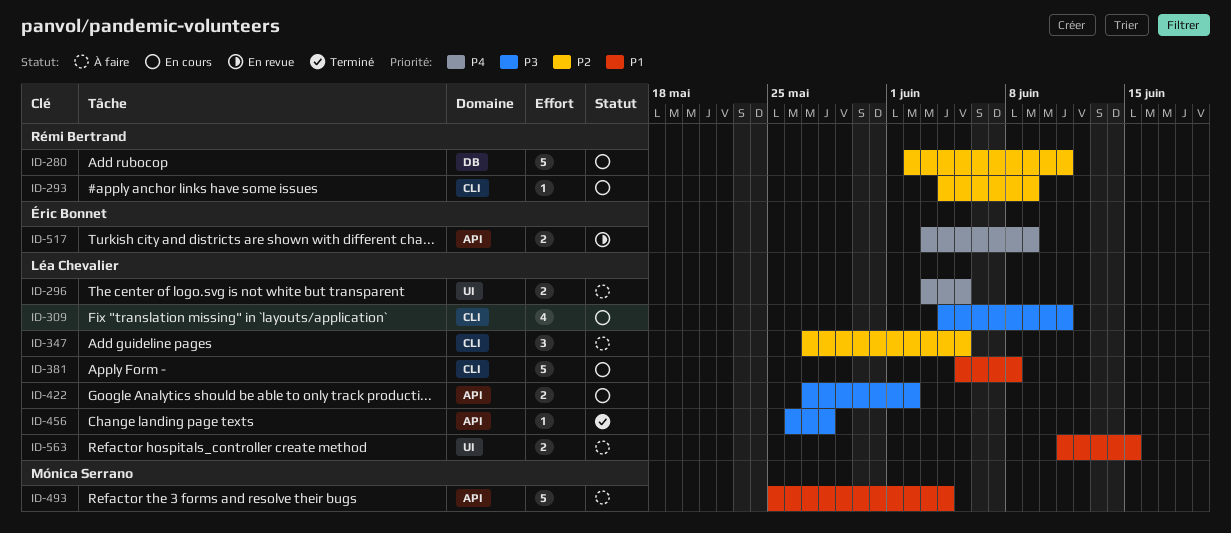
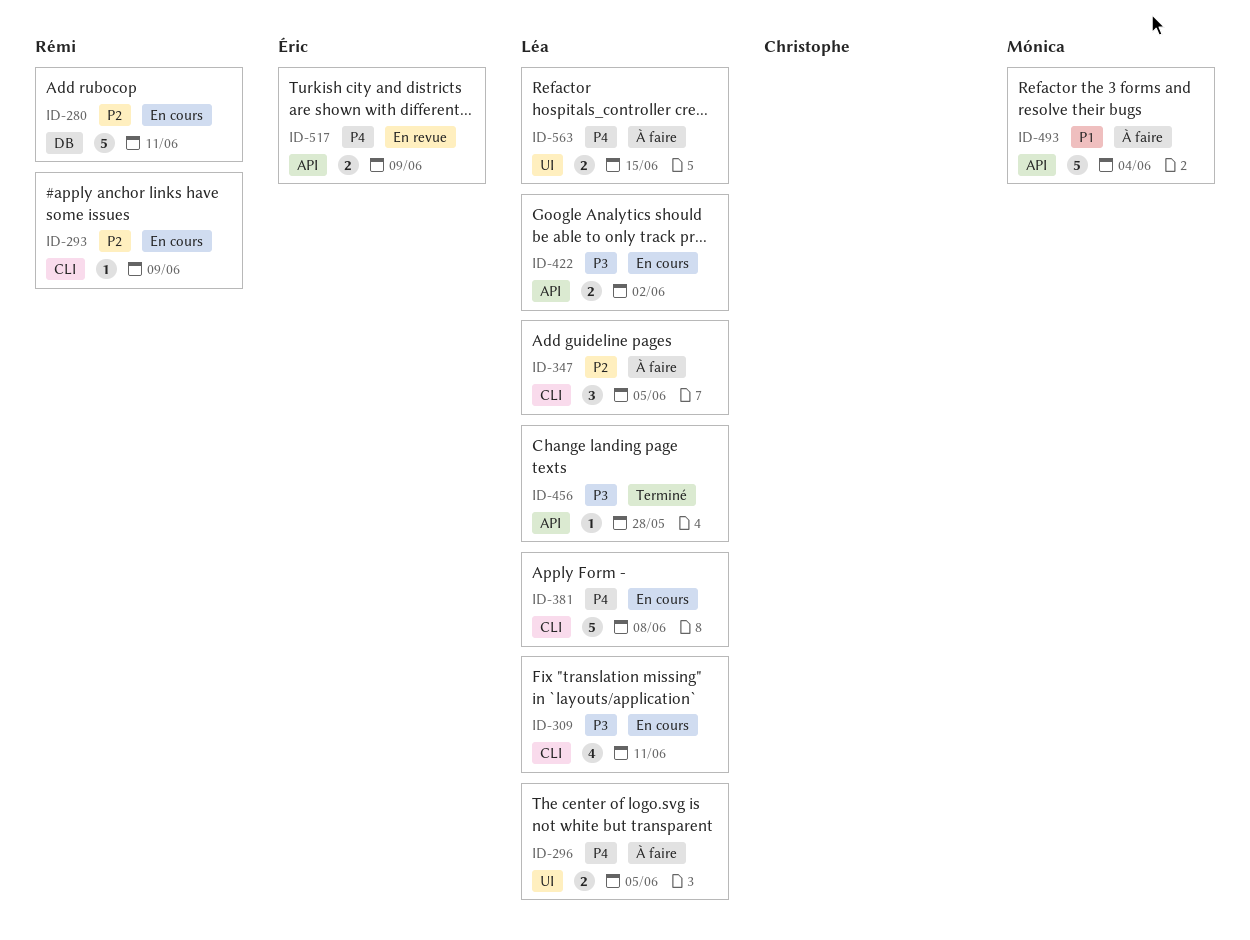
ID-381, priority: P1 -> P4
ID-563, priority: P1 -> P4

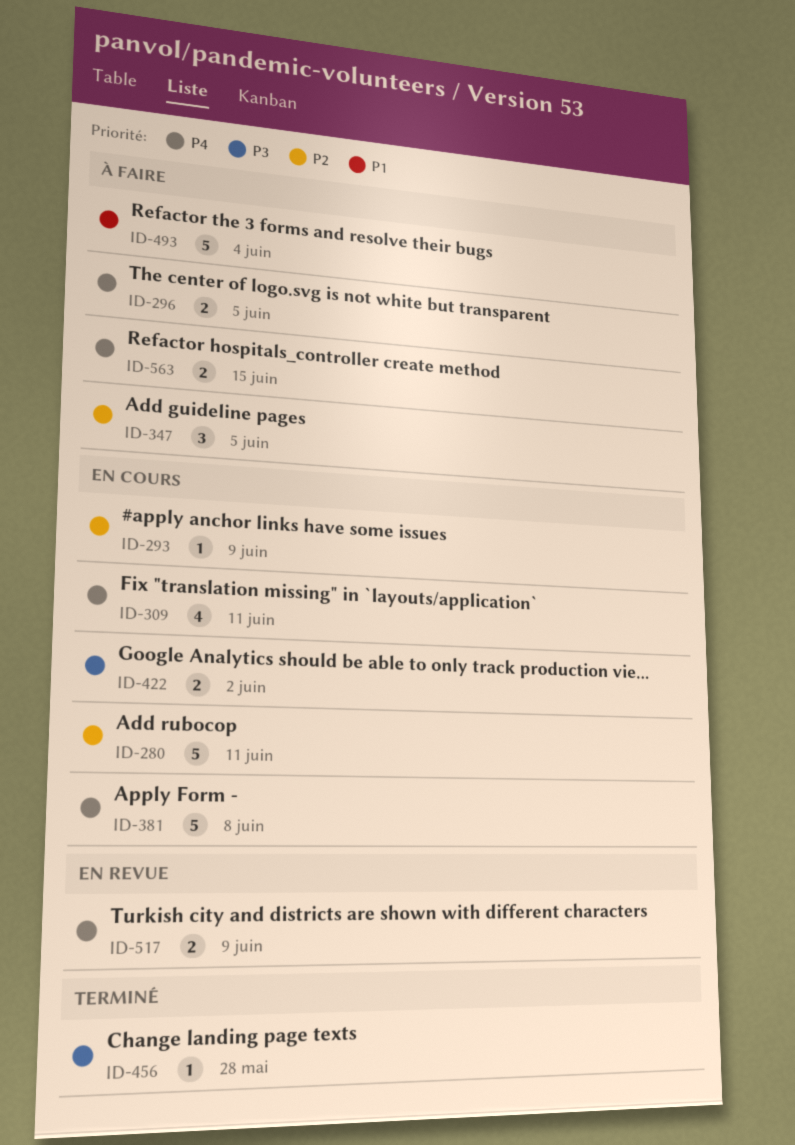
ID-309, priority: P3 -> P4

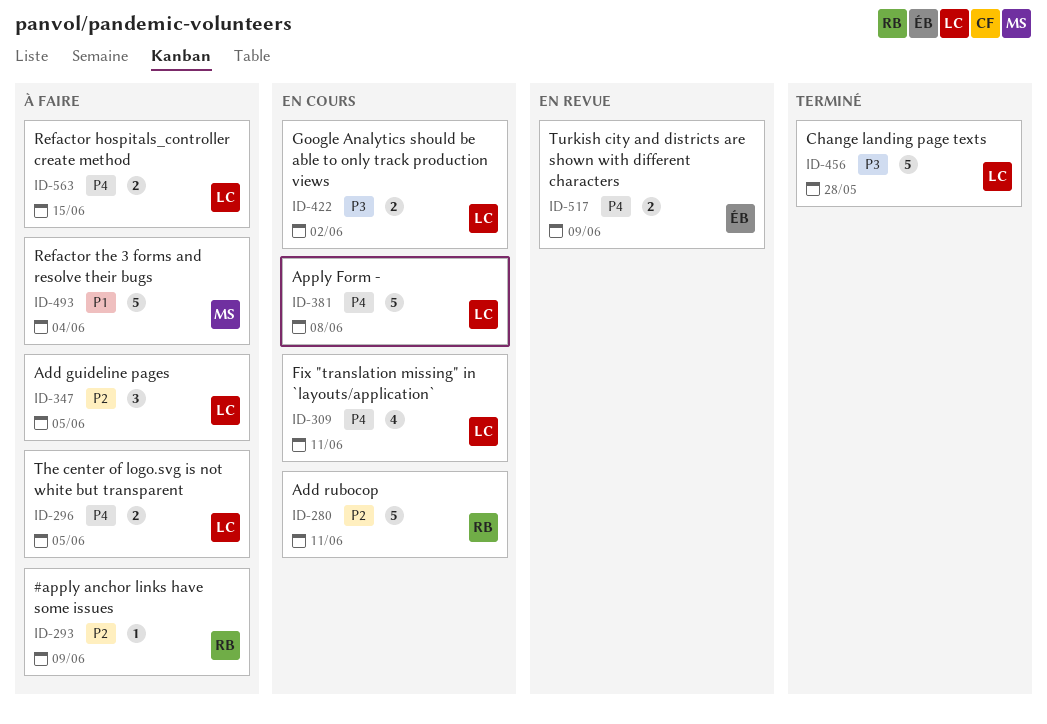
ID-293, status: En cours -> À faire
ID-456, estimate: 1 -> 5

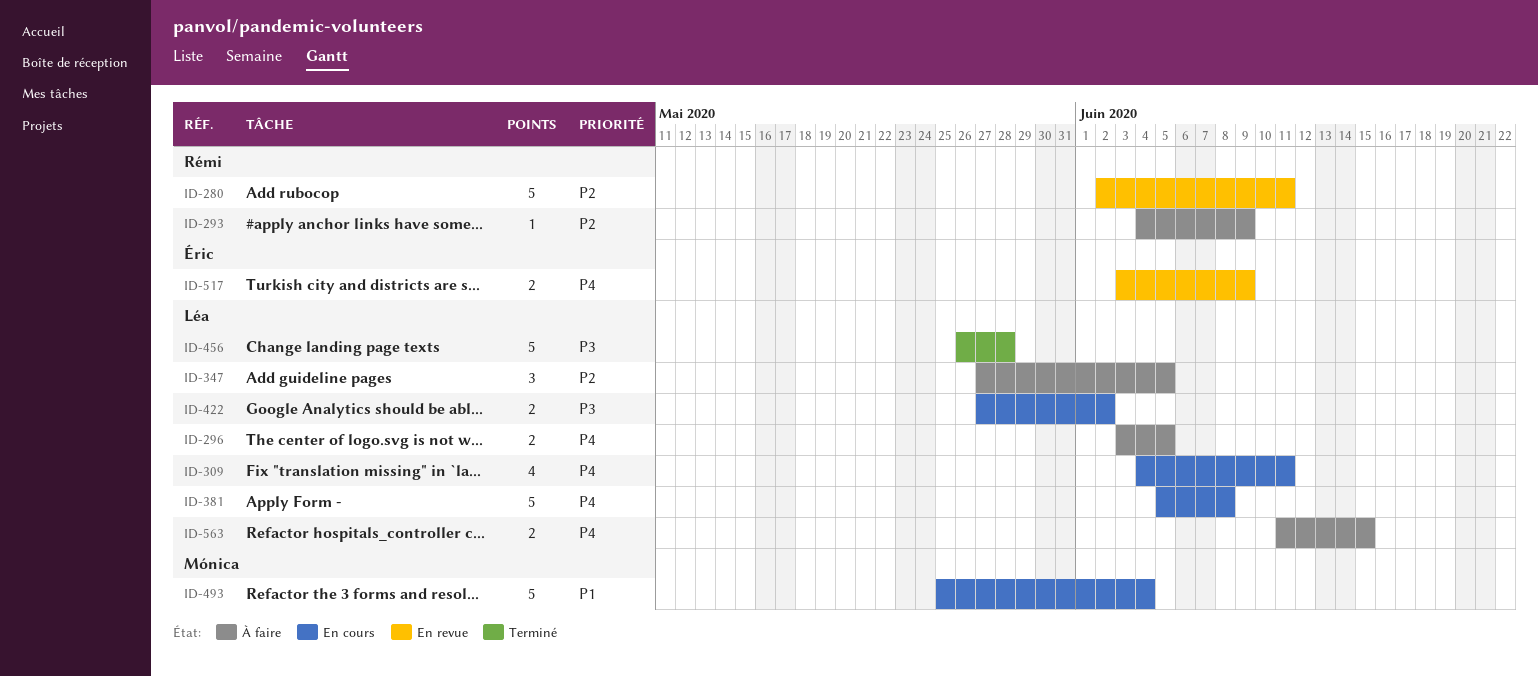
ID-280, status: En cours -> En revue
ID-493, status: À faire -> En cours

